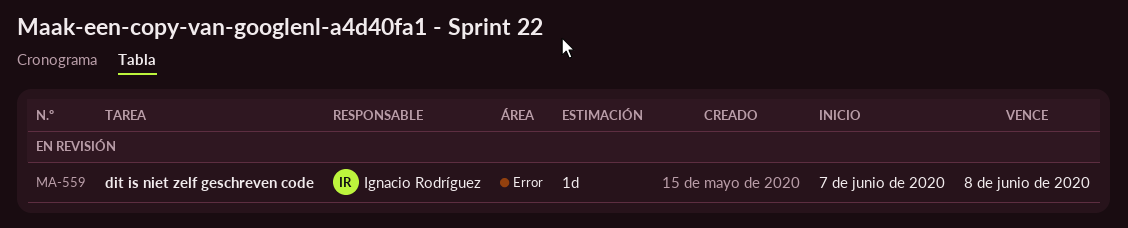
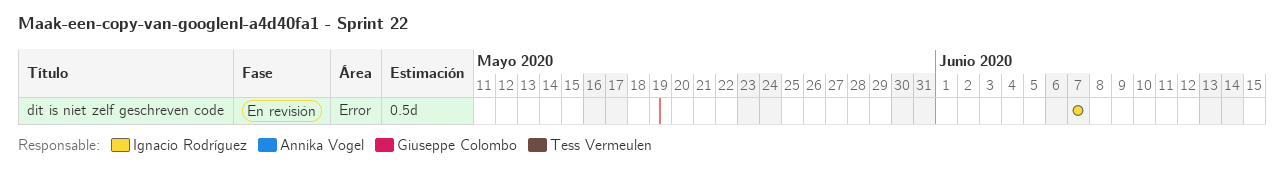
dit is niet zelf geschreven code, estimate: 1d -> 0.5d
dit is niet zelf geschreven code, due: Jun 8 -> Jun 7

